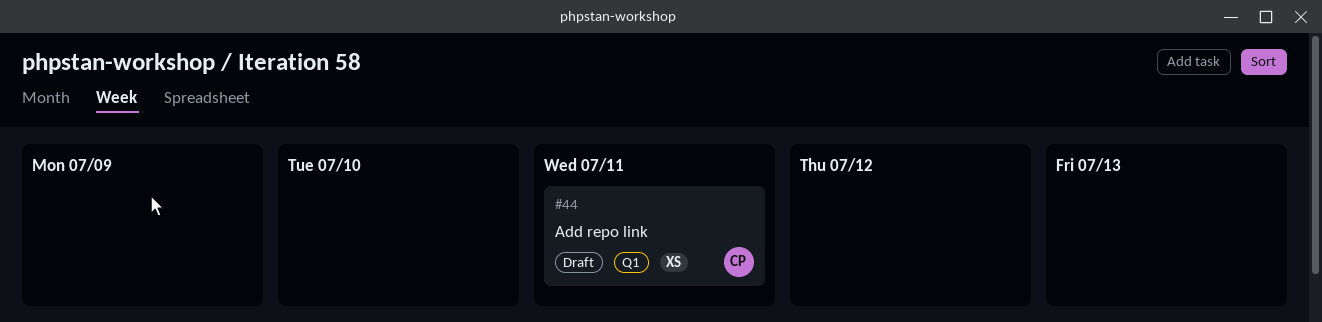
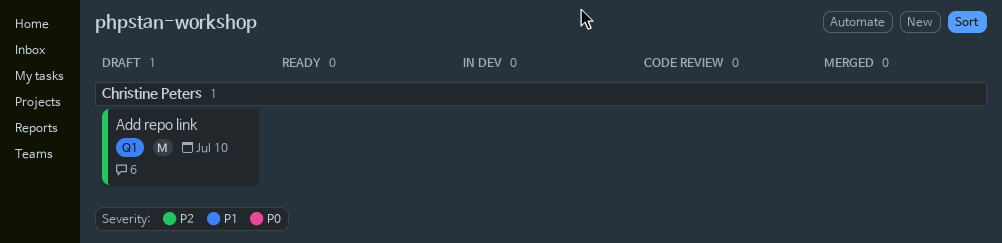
Add repo link, estimate: XS -> M
Add repo link, due: Jul 11 -> Jul 10

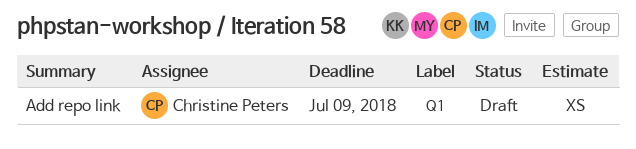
Add repo link, estimate: M -> XS
Add repo link, due: Jul 10 -> Jul 9

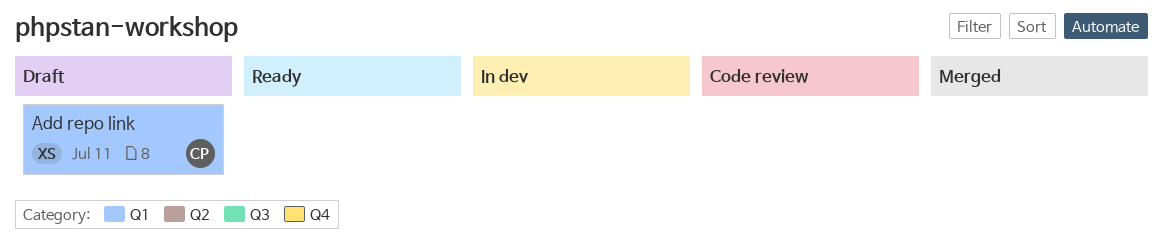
Add repo link, due: Jul 9 -> Jul 11

